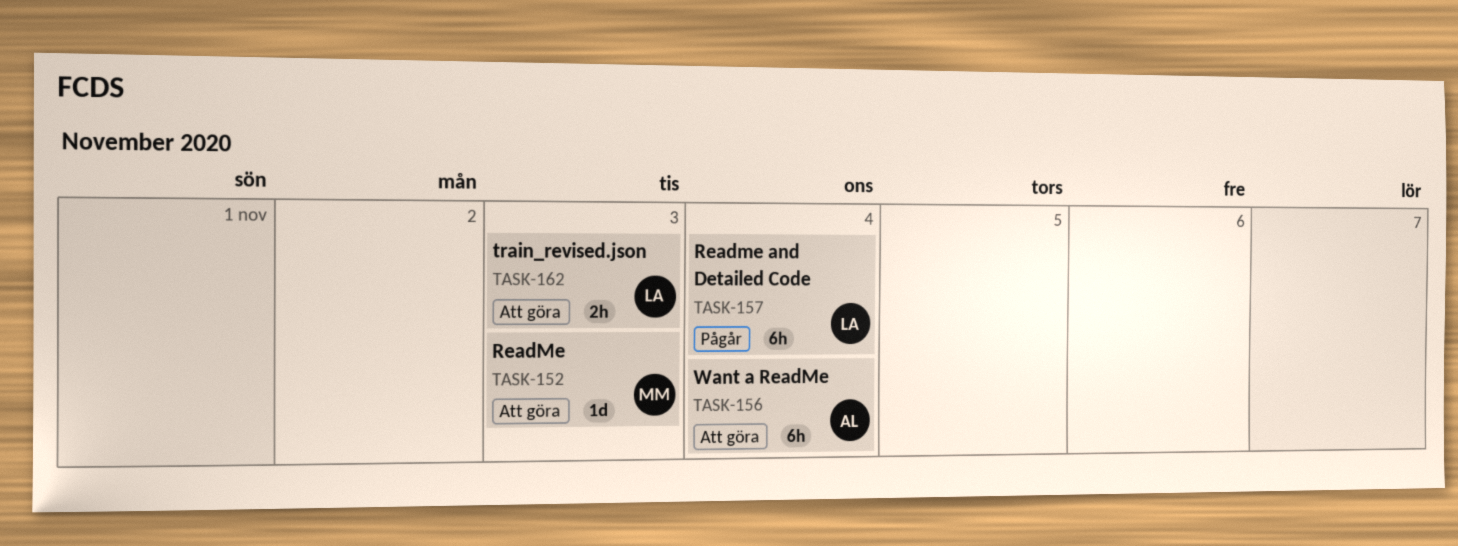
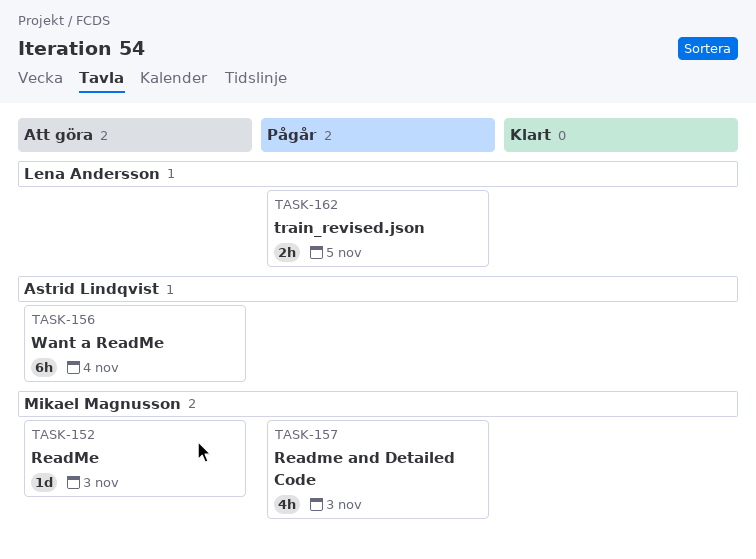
TASK-157, owner: Lena Andersson -> Mikael Magnusson
TASK-157, estimate: 6h -> 4h
TASK-157, due: Nov 4 -> Nov 3
TASK-162, status: Att göra -> Pågår
TASK-162, due: Nov 3 -> Nov 5

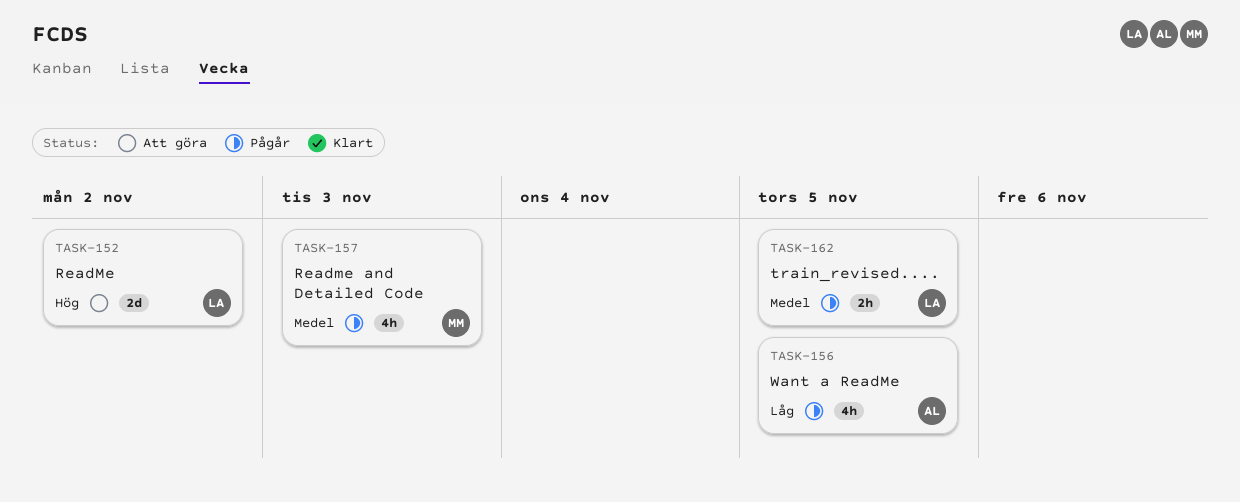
TASK-152, owner: Mikael Magnusson -> Lena Andersson
TASK-152, estimate: 1d -> 2d
TASK-152, due: Nov 3 -> Nov 2
TASK-156, status: Att göra -> Pågår
TASK-156, estimate: 6h -> 4h
TASK-156, due: Nov 4 -> Nov 5

